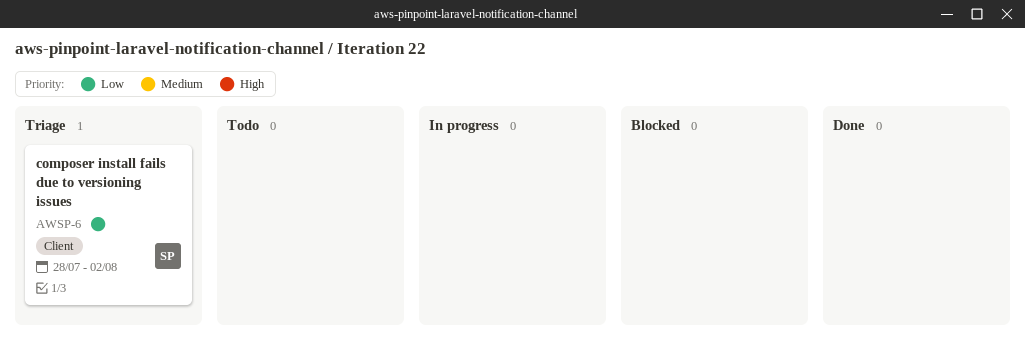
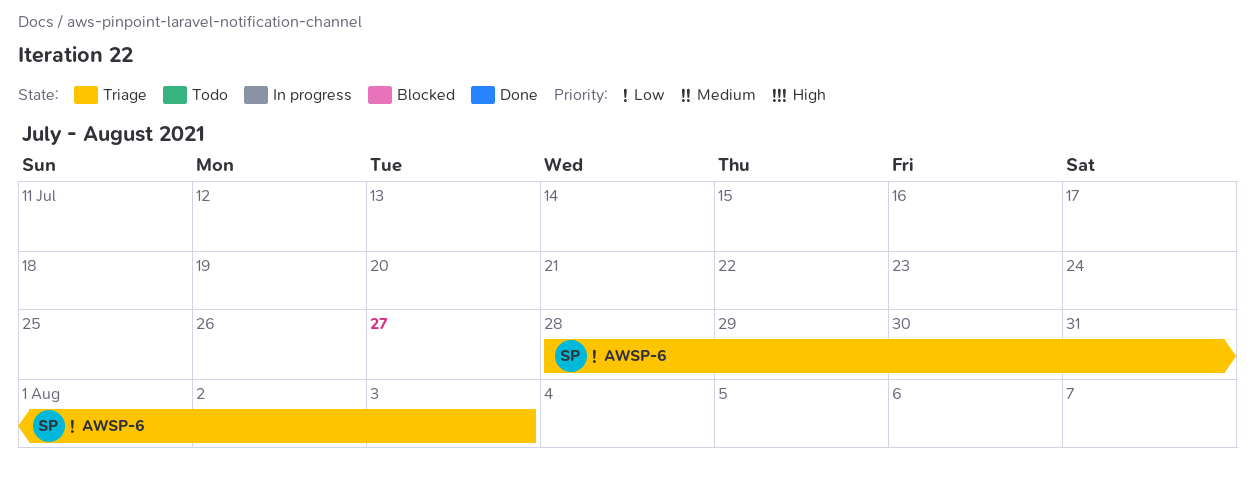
AWSP-6, due: Aug 2 -> Aug 3

